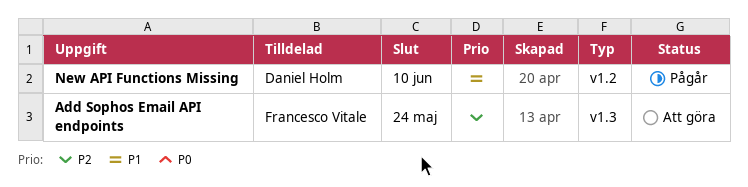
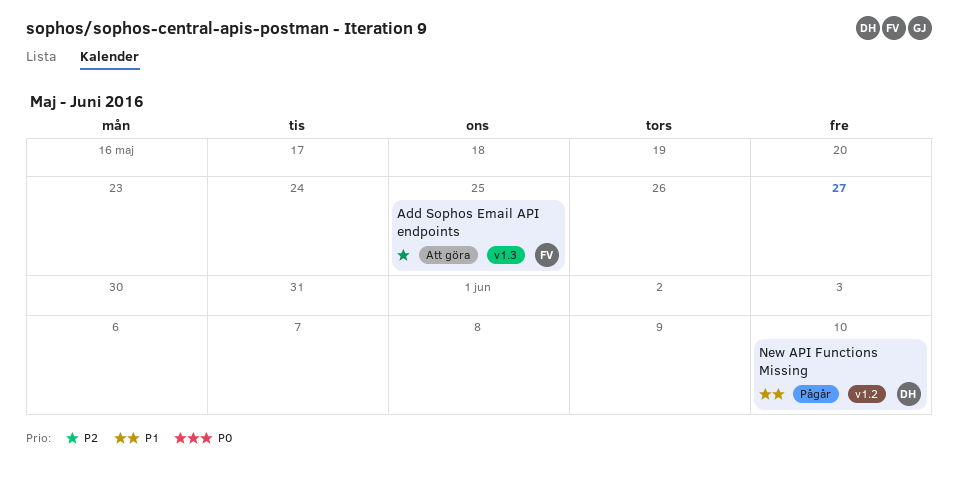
Add Sophos Email API endpoints, due: May 24 -> May 25

